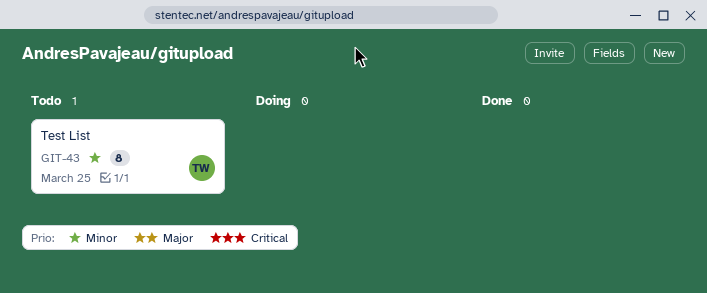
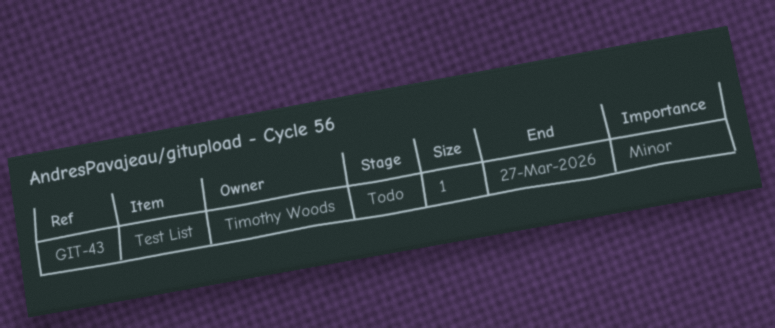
GIT-43, estimate: 8 -> 1
GIT-43, due: Mar 25 -> Mar 27

